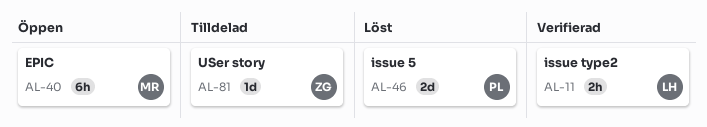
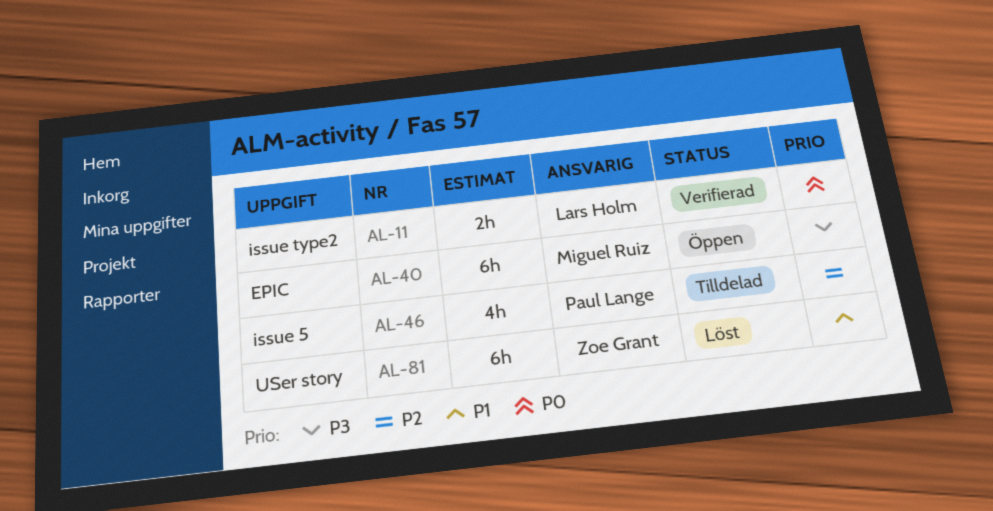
AL-46, status: Löst -> Tilldelad
AL-46, estimate: 2d -> 4h
AL-81, status: Tilldelad -> Löst
AL-81, estimate: 1d -> 6h

